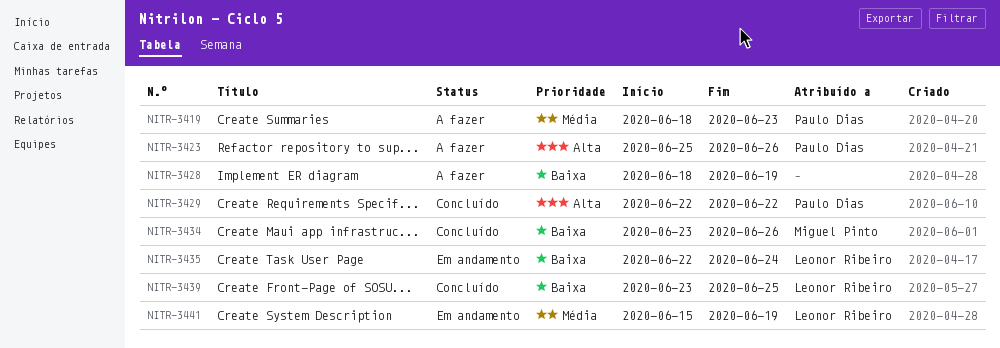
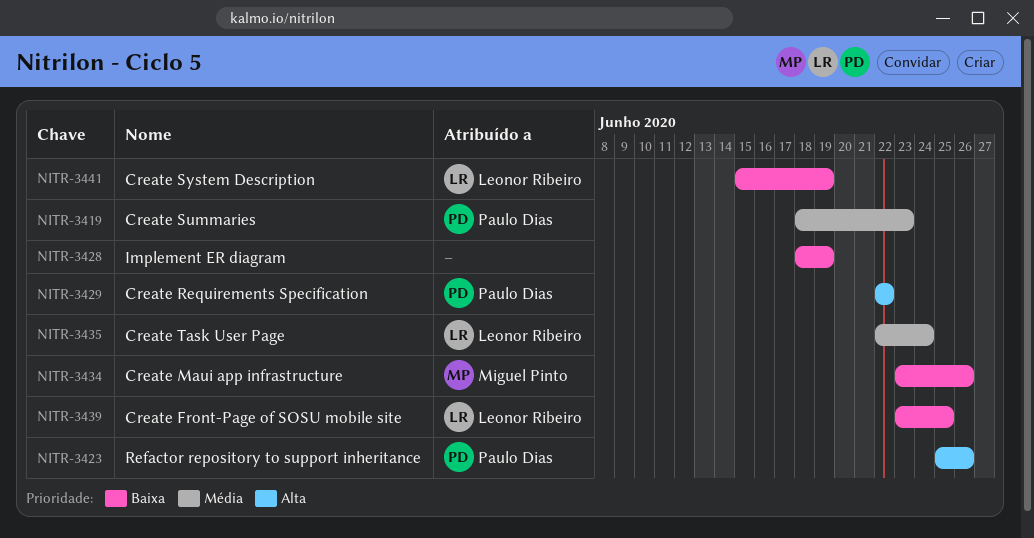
NITR-3435, priority: Baixa -> Média
NITR-3441, priority: Média -> Baixa

